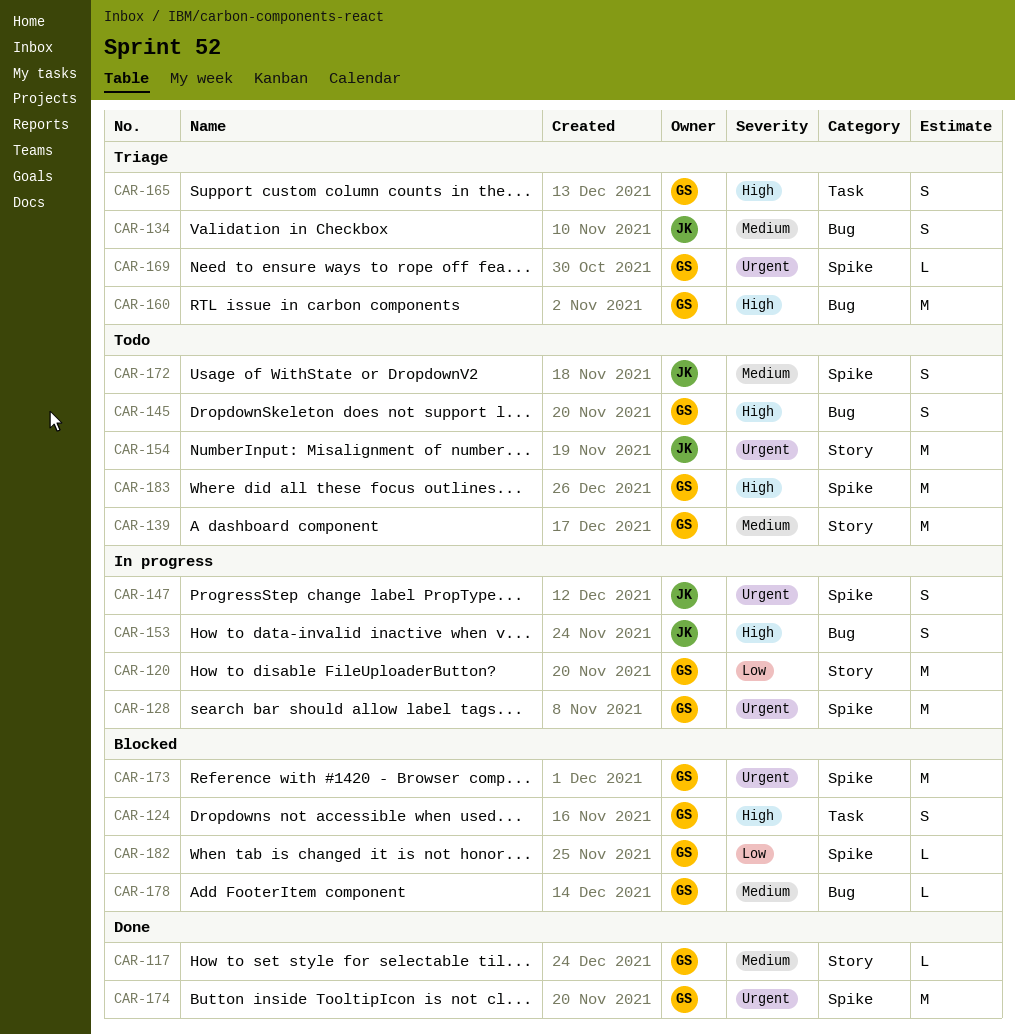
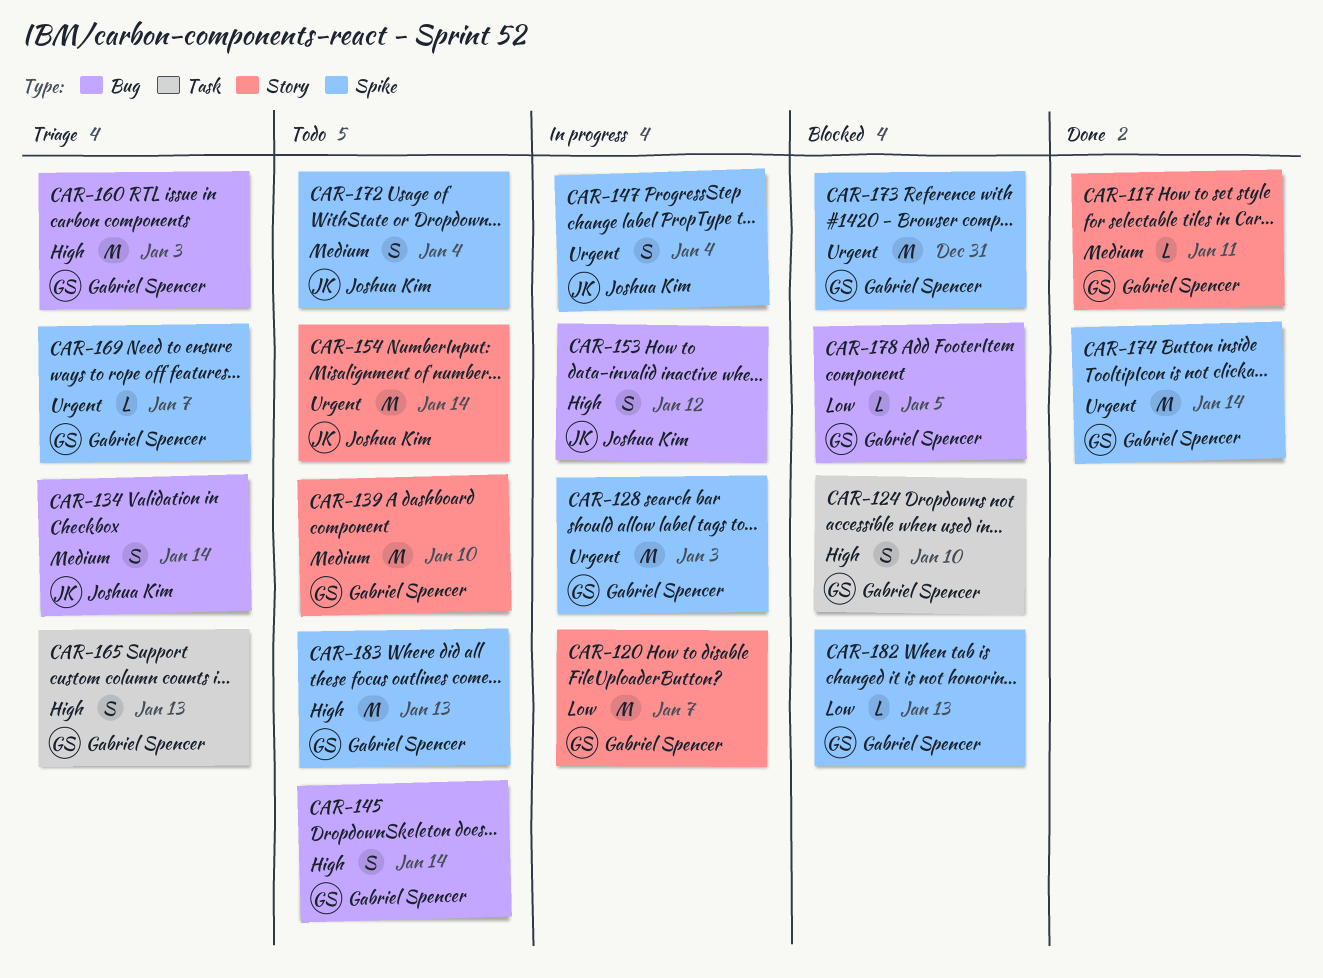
CAR-178, priority: Medium -> Low

